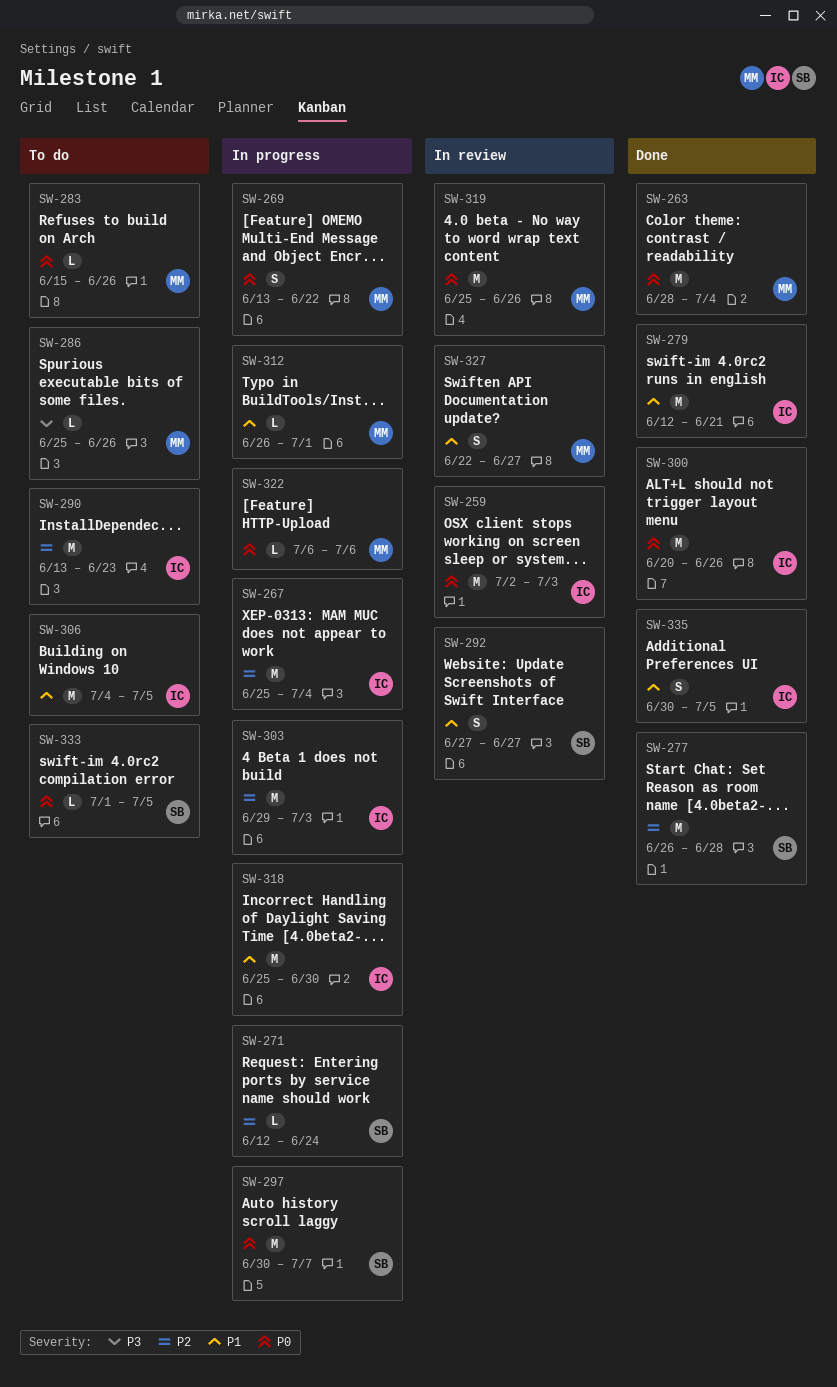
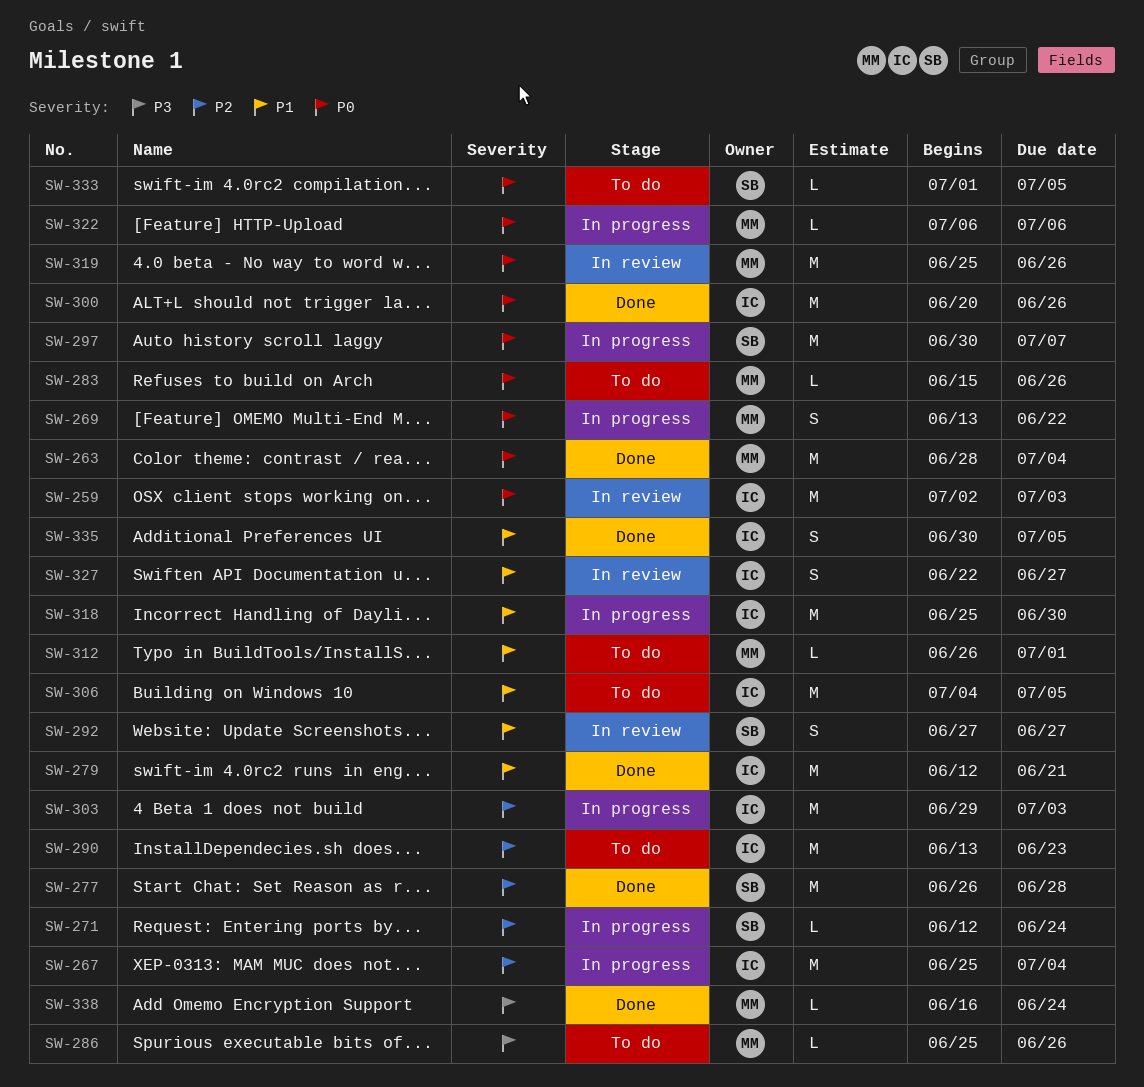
SW-312, status: In progress -> To do
SW-327, owner: MM -> IC
SW-338: none -> present

